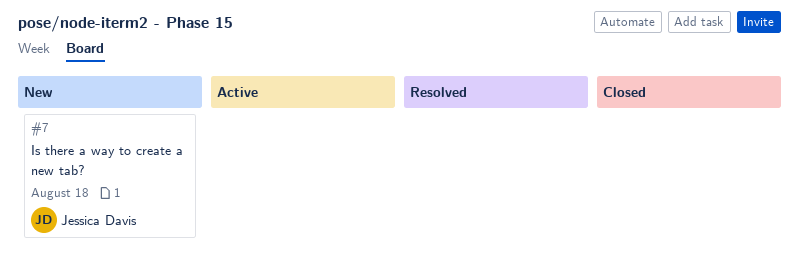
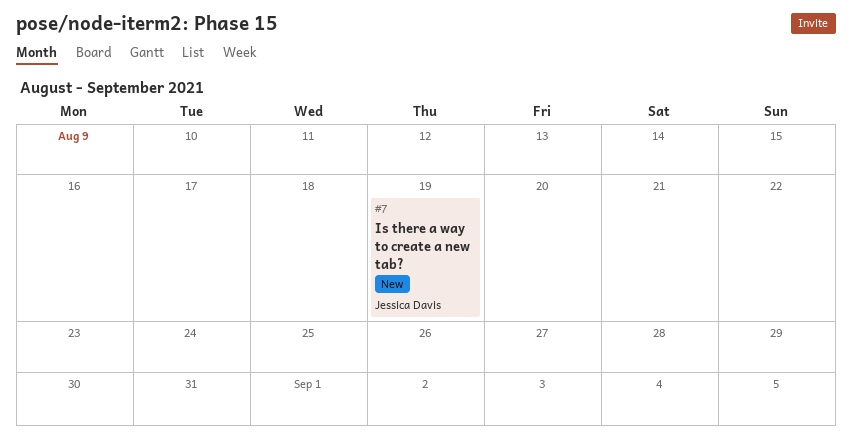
#7, due: Aug 18 -> Aug 19

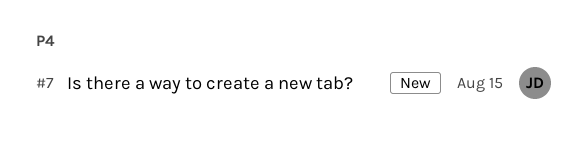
#7, due: Aug 19 -> Aug 15

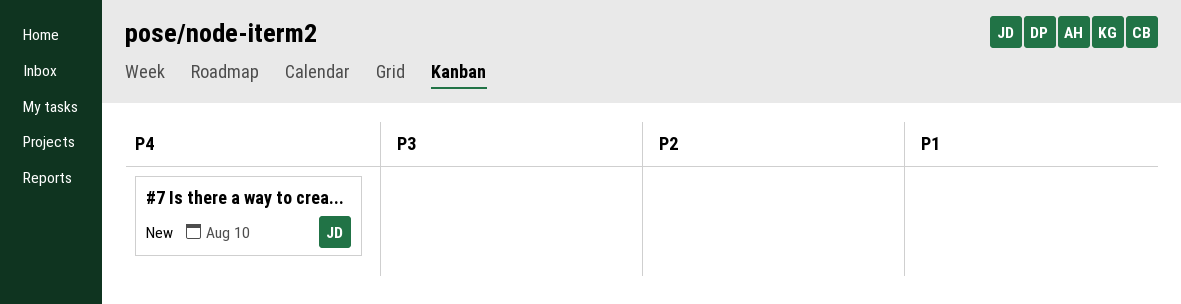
#7, due: Aug 15 -> Aug 10

